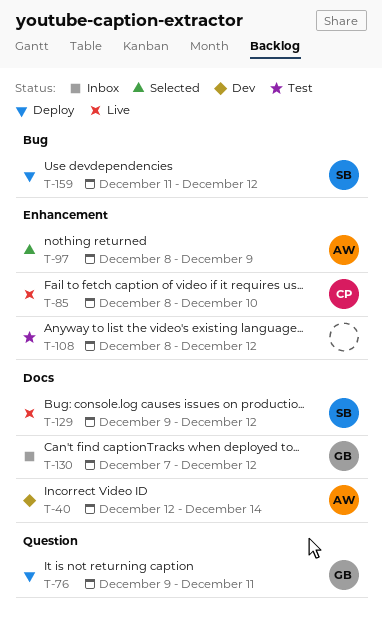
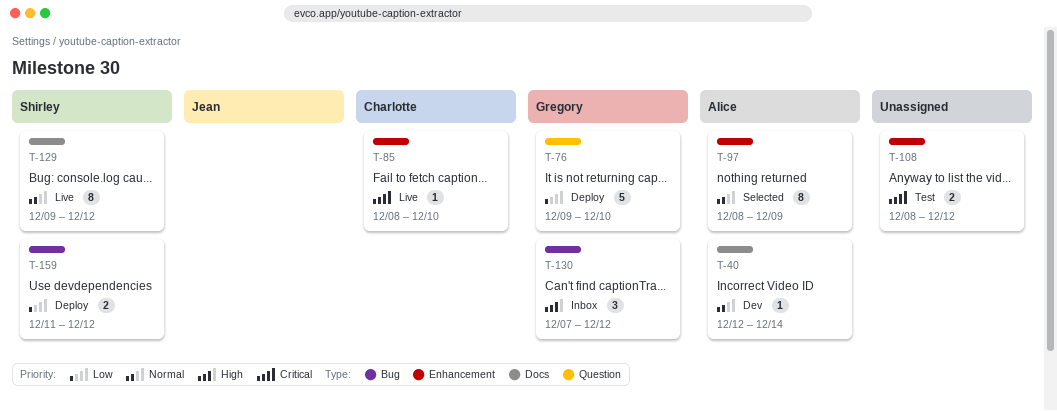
T-76, due: Dec 11 -> Dec 10
T-130, label: Docs -> Bug

